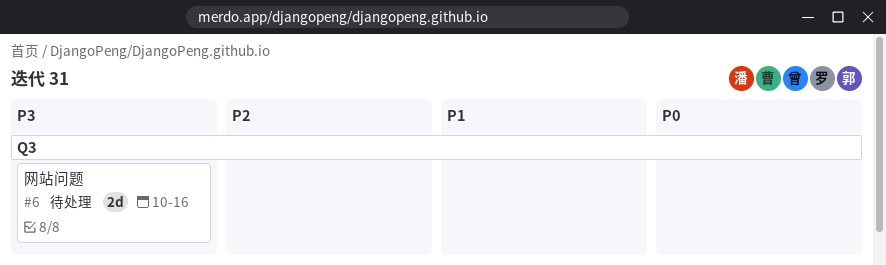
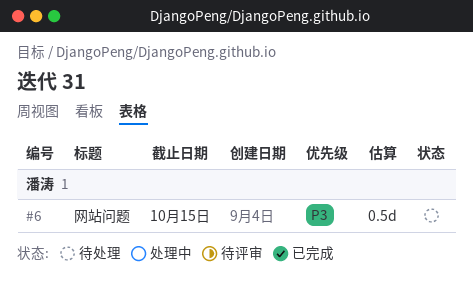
#6, estimate: 2d -> 0.5d
#6, due: Oct 16 -> Oct 15

